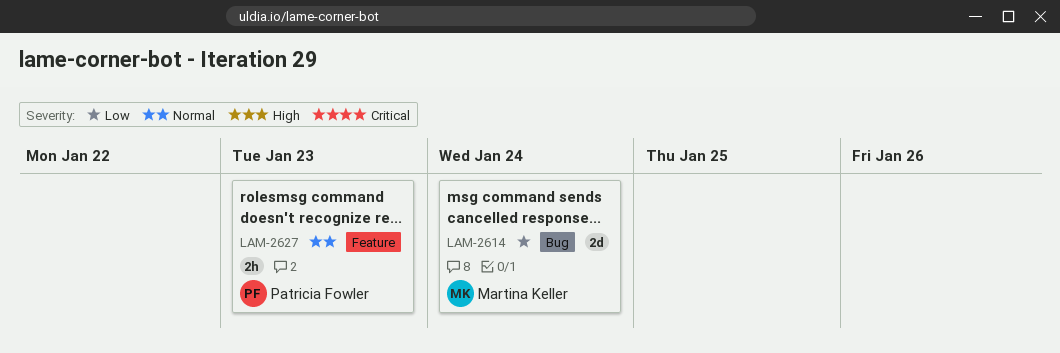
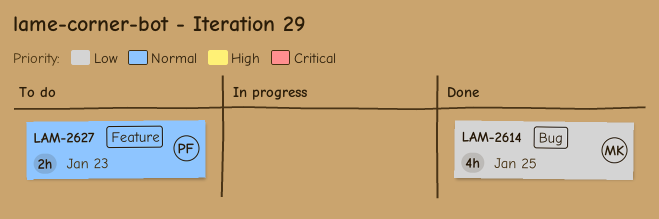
LAM-2614, estimate: 2d -> 4h
LAM-2614, due: Jan 24 -> Jan 25

